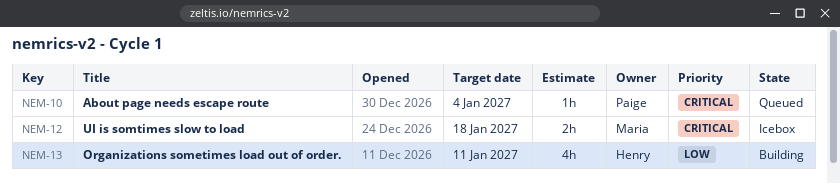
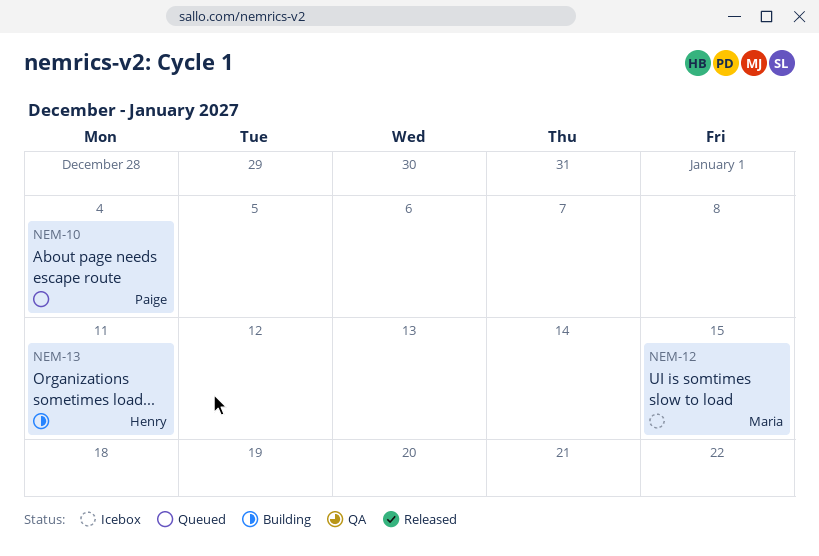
NEM-12, due: Jan 18 -> Jan 15

